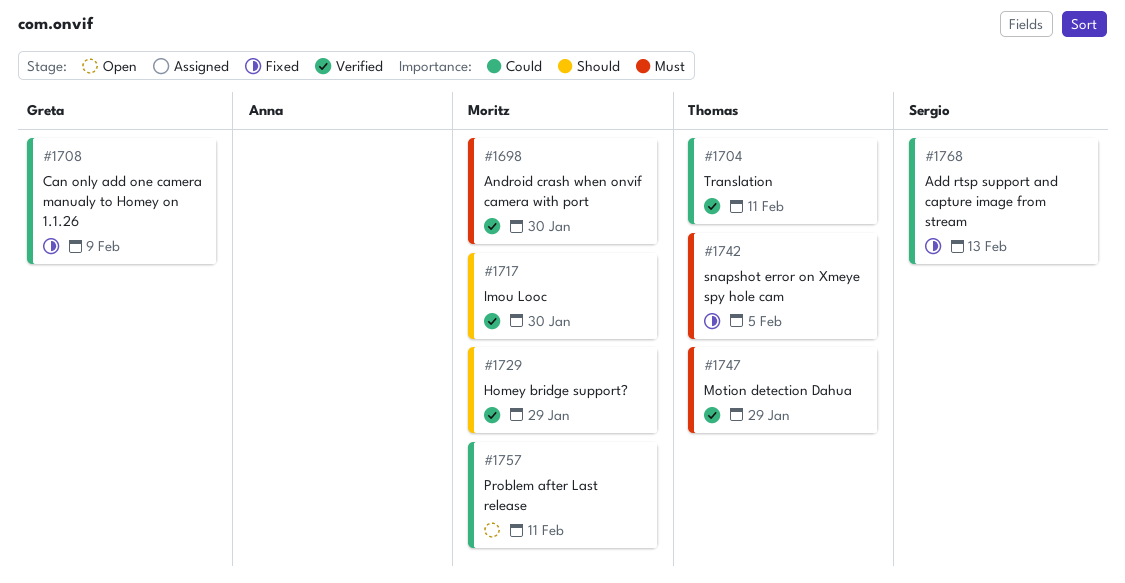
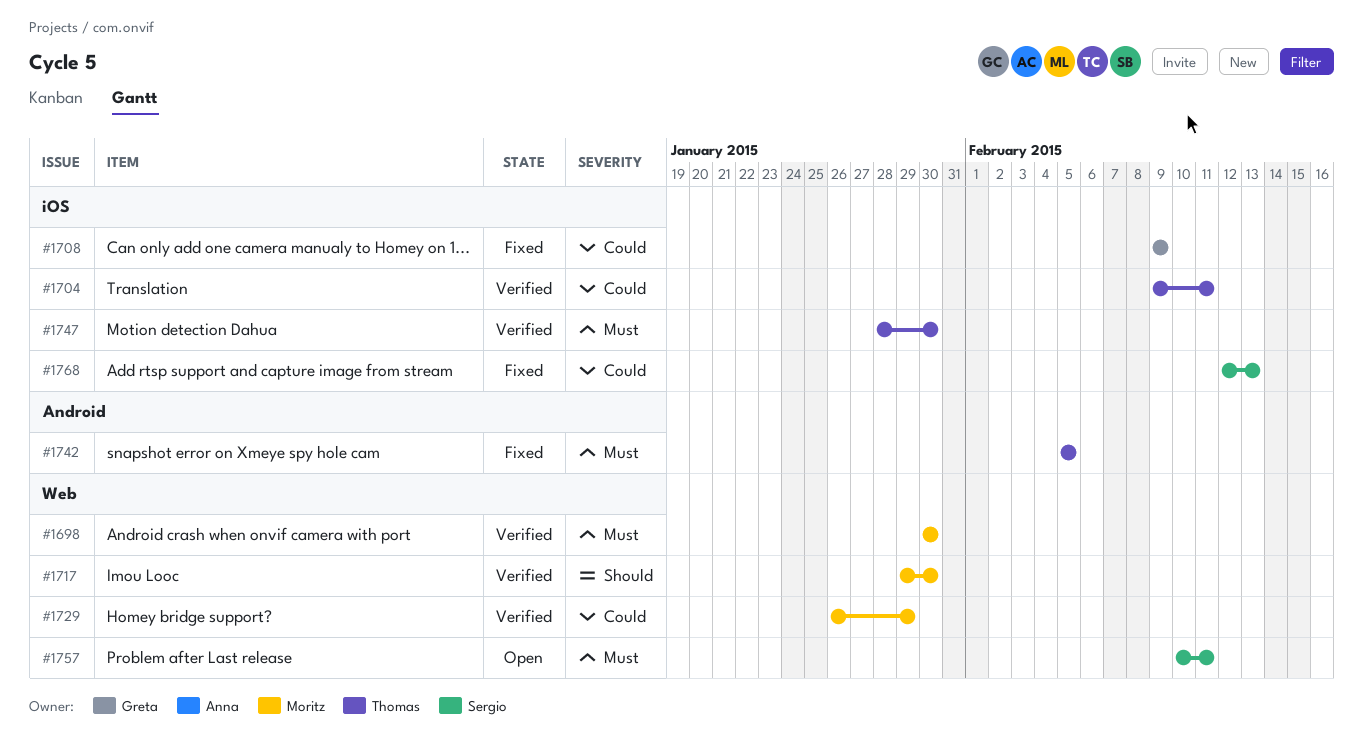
#1729, priority: Should -> Could
#1747, due: Jan 29 -> Jan 30
#1757, owner: Moritz -> Sergio
#1757, priority: Could -> Must

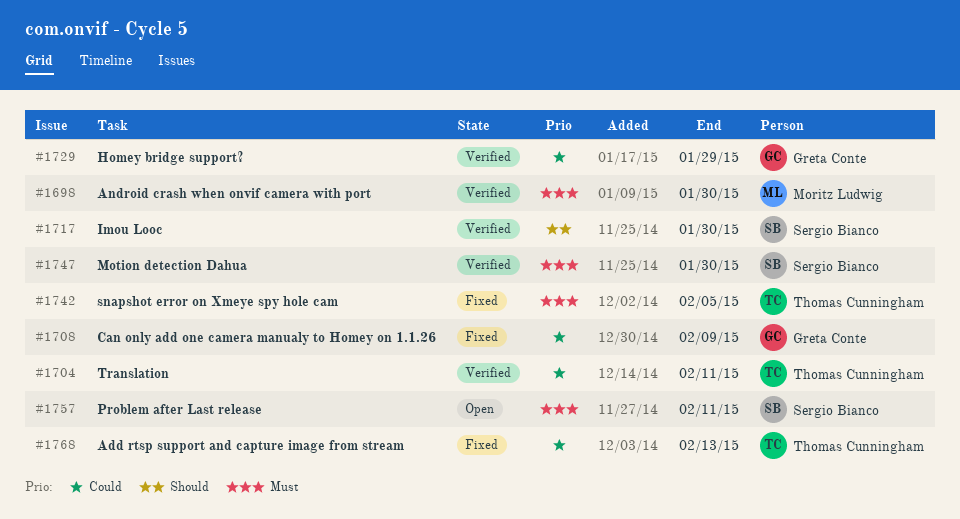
#1717, owner: Moritz Ludwig -> Sergio Bianco
#1729, owner: Moritz Ludwig -> Greta Conte
#1747, owner: Thomas Cunningham -> Sergio Bianco
#1768, owner: Sergio Bianco -> Thomas Cunningham

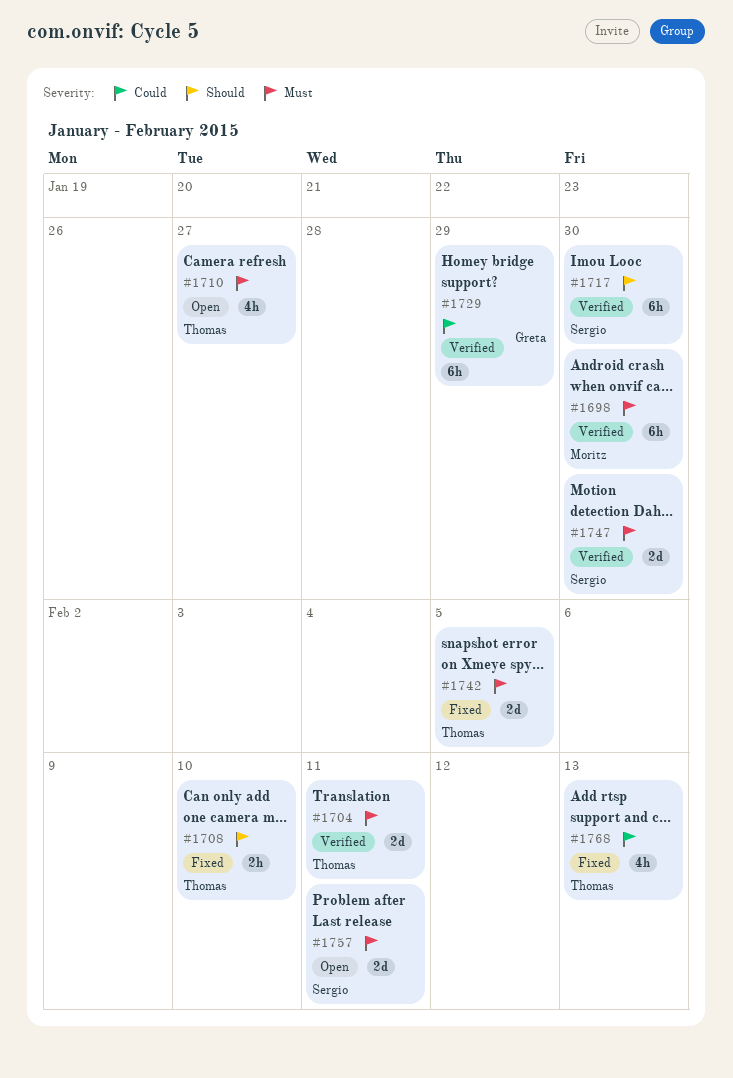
#1704, priority: Could -> Must
#1708, owner: Greta Conte -> Thomas Cunningham
#1708, priority: Could -> Should
#1708, due: Feb 9 -> Feb 10
#1710: none -> present

